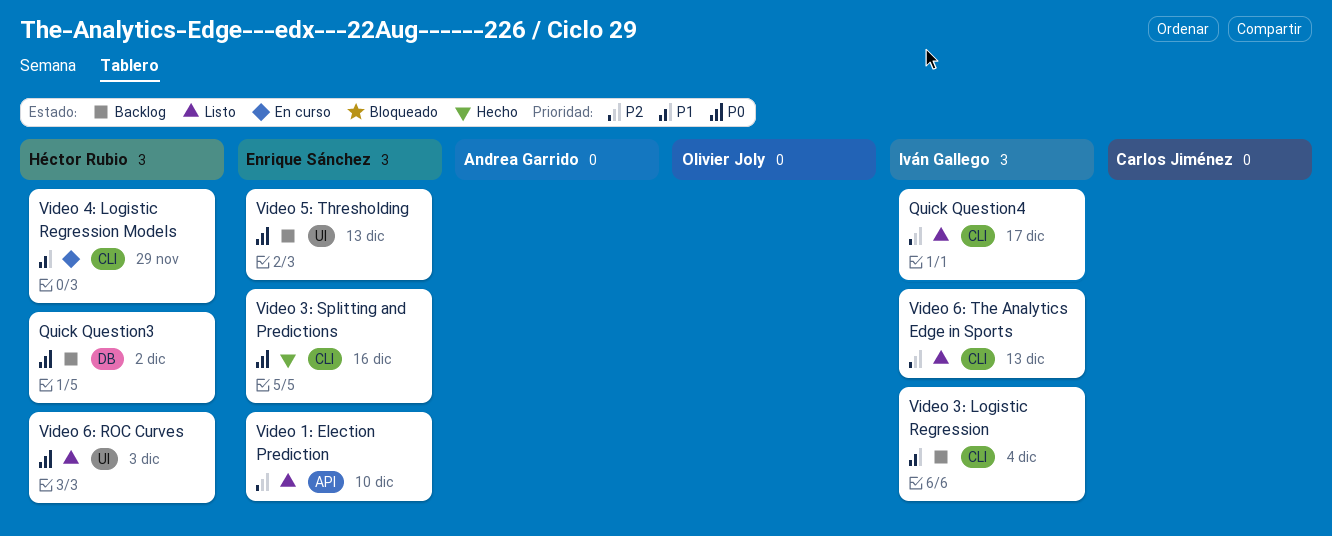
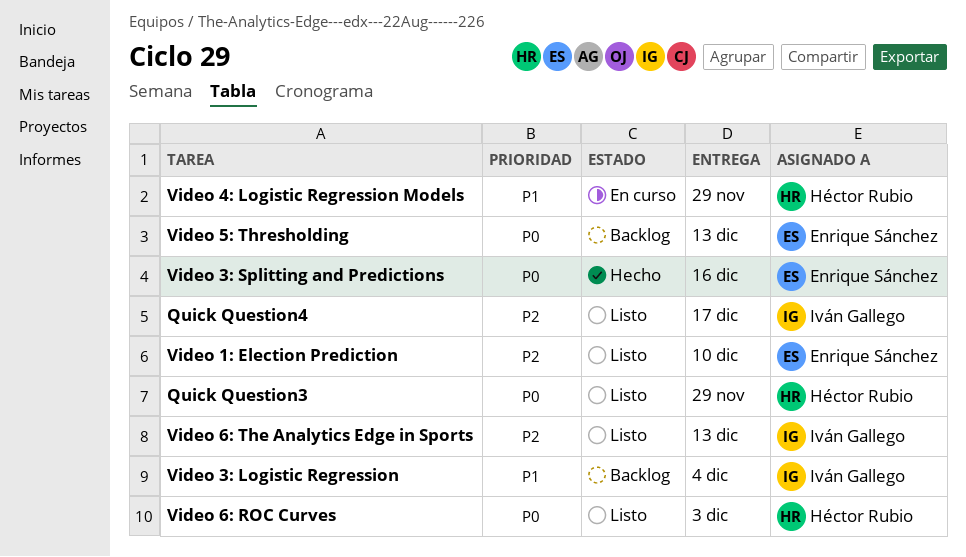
Quick Question3, status: Backlog -> Listo
Quick Question3, due: Dec 2 -> Nov 29

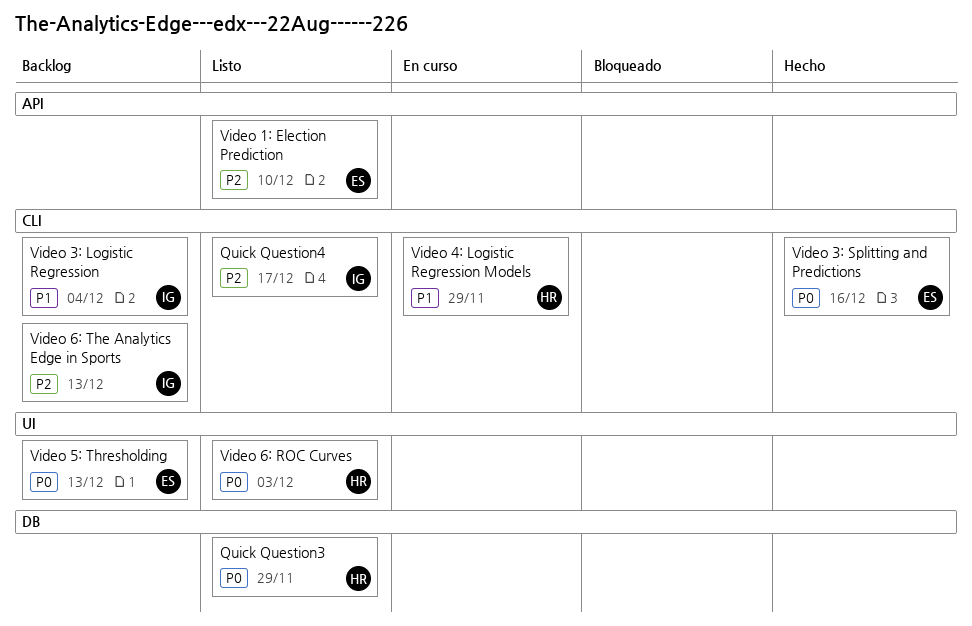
Video 6: The Analytics Edge in Sports, status: Listo -> Backlog

